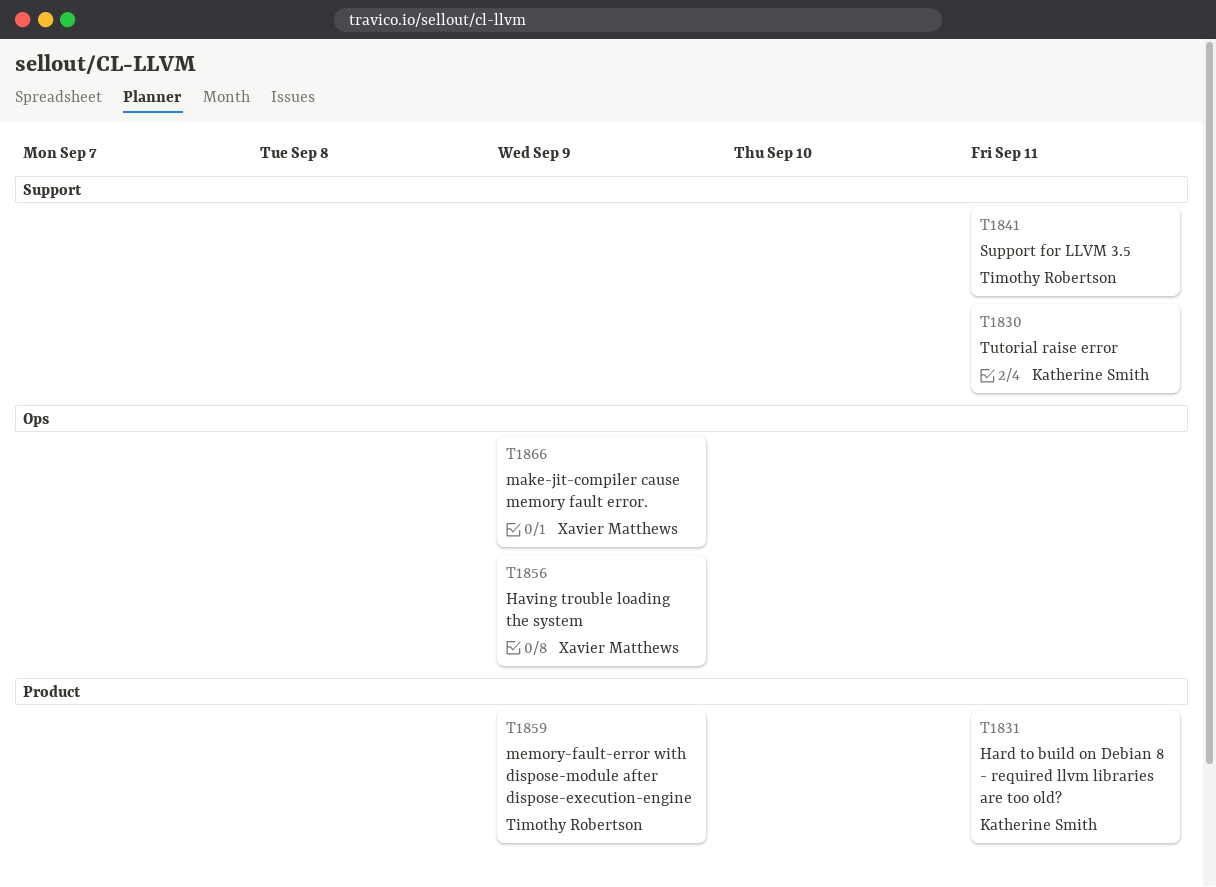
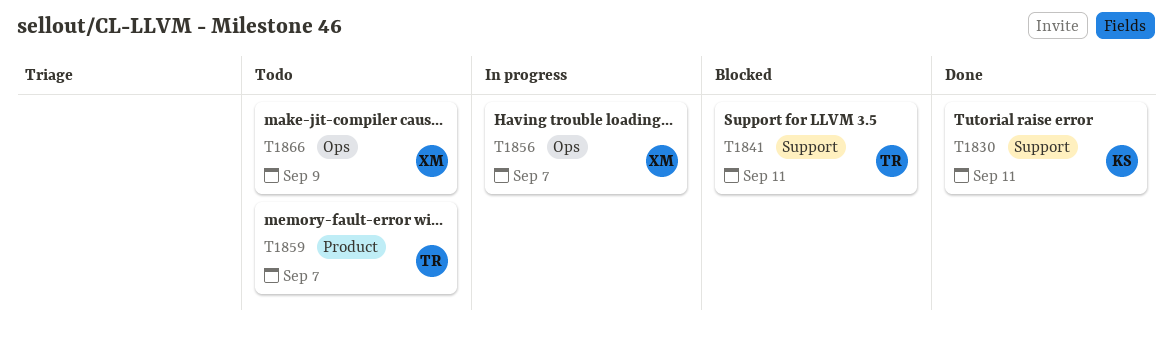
T1831: present -> none
T1856, due: Sep 9 -> Sep 7
T1859, due: Sep 9 -> Sep 7

